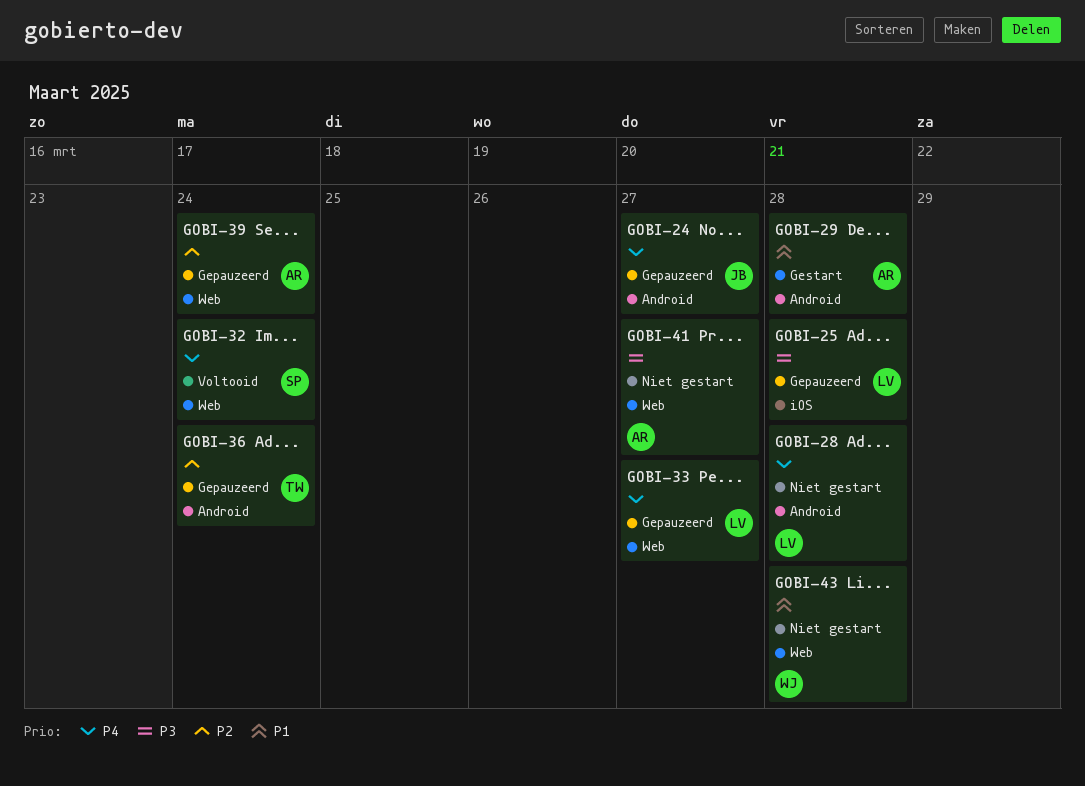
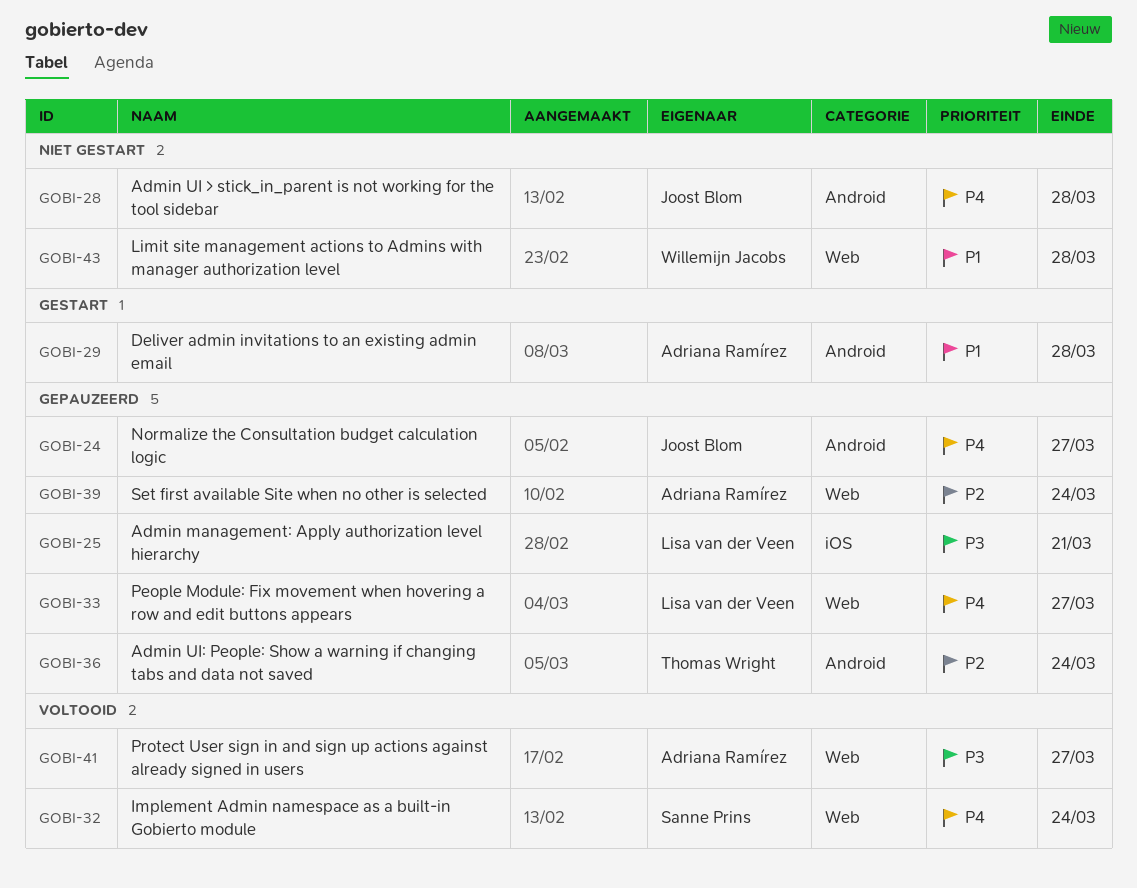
GOBI-25, due: Mar 28 -> Mar 21
GOBI-28, owner: Lisa van der Veen -> Joost Blom
GOBI-41, status: Niet gestart -> Voltooid

